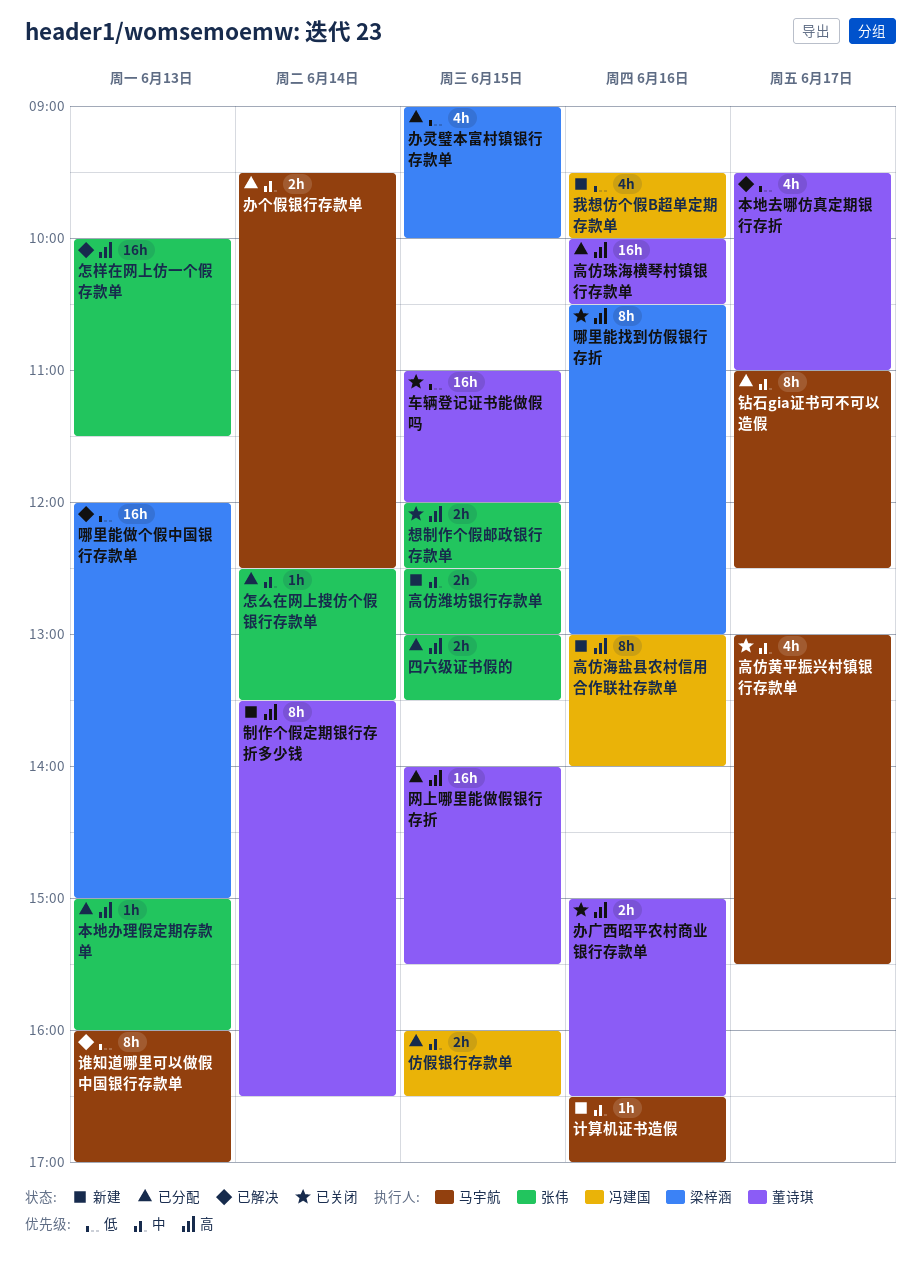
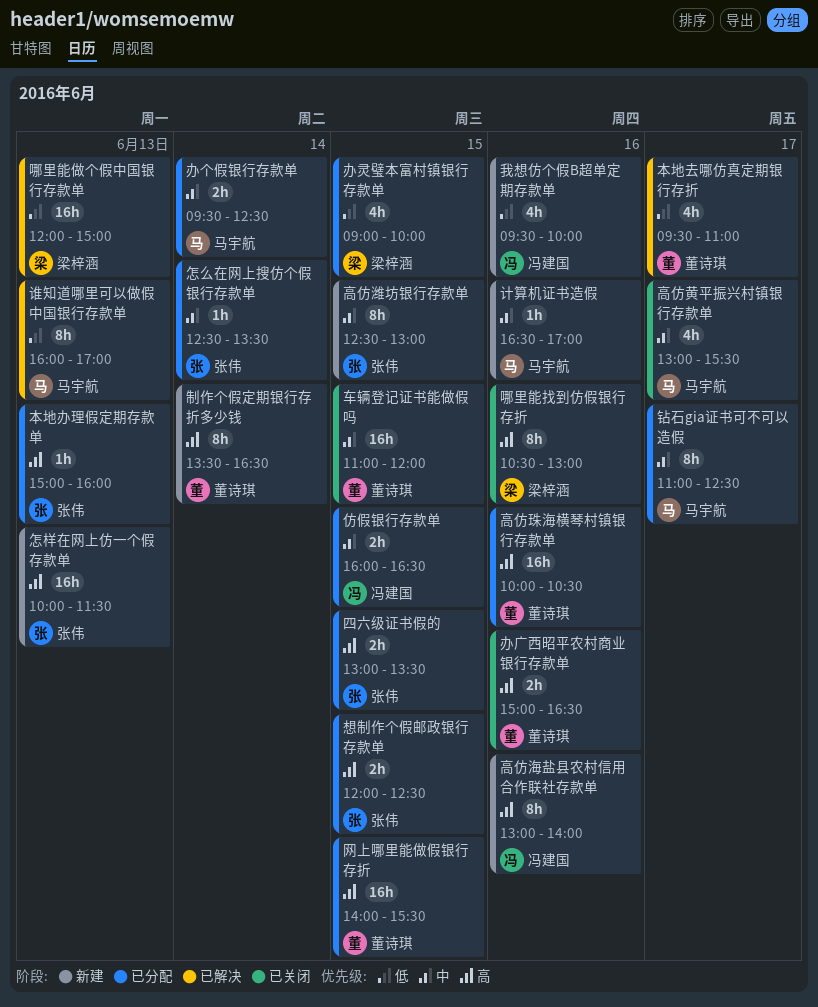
怎样在网上仿一个假存款单, status: 已解决 -> 新建
想制作个假邮政银行存款单, status: 已关闭 -> 已分配
车辆登记证书能做假吗, priority: 低 -> 中
高仿潍坊银行存款单, estimate: 2h -> 8h

